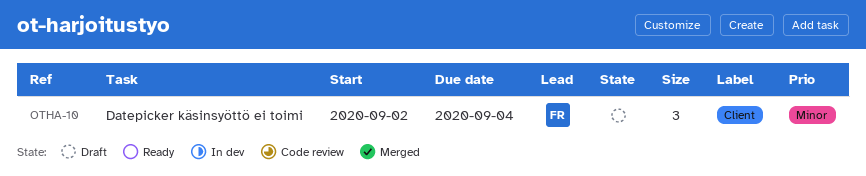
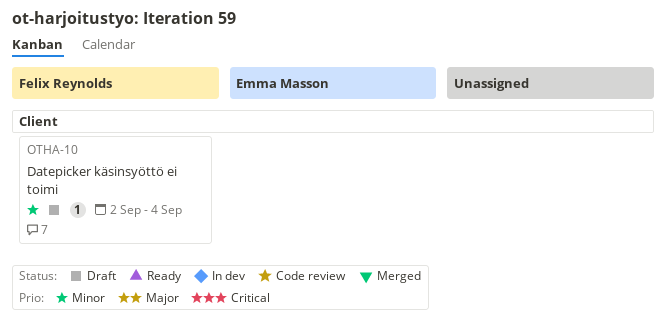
OTHA-10, estimate: 3 -> 1

